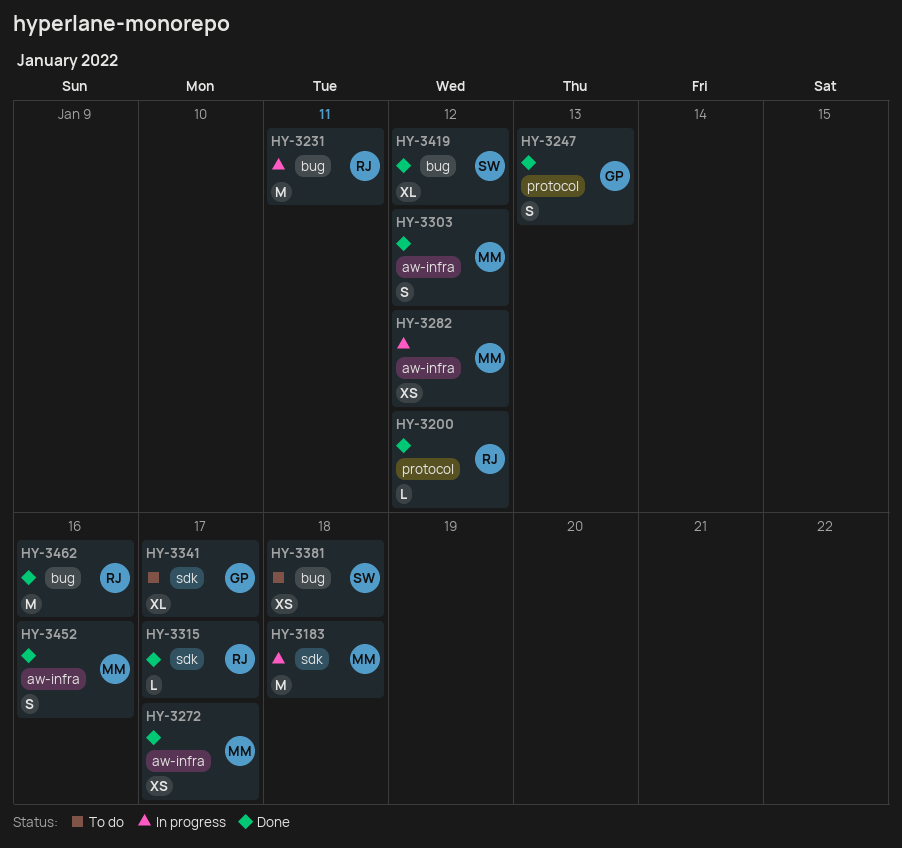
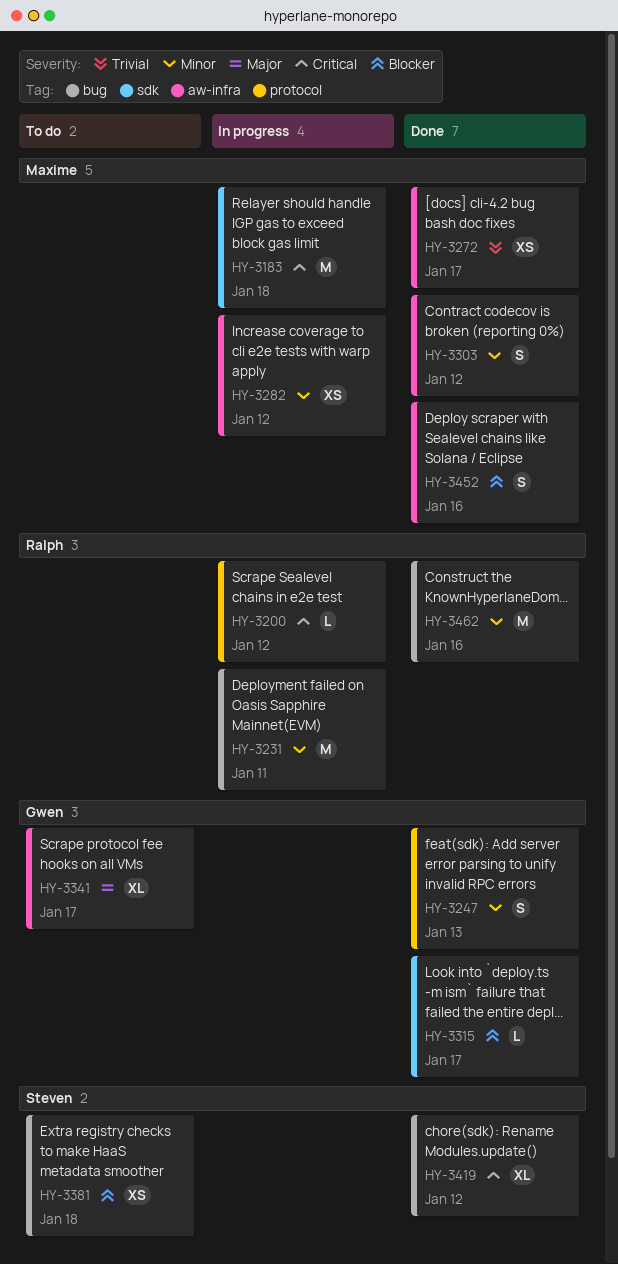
HY-3200, status: Done -> In progress
HY-3315, owner: Ralph -> Gwen
HY-3341, label: sdk -> aw-infra

